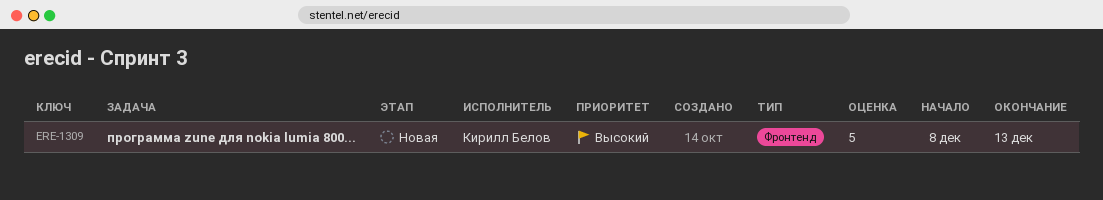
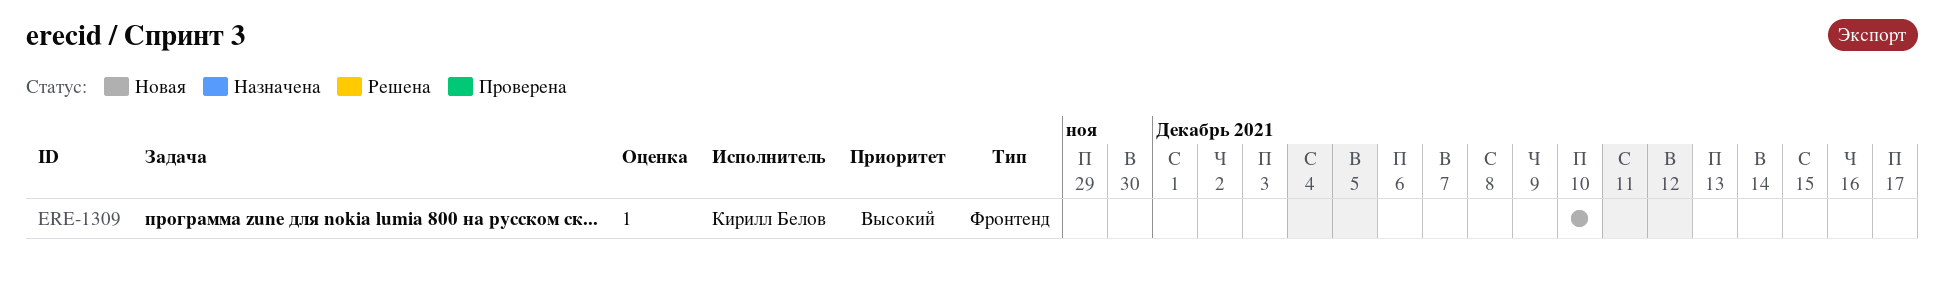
ERE-1309, estimate: 5 -> 1
ERE-1309, start: Dec 8 -> Dec 10
ERE-1309, due: Dec 13 -> Dec 10

